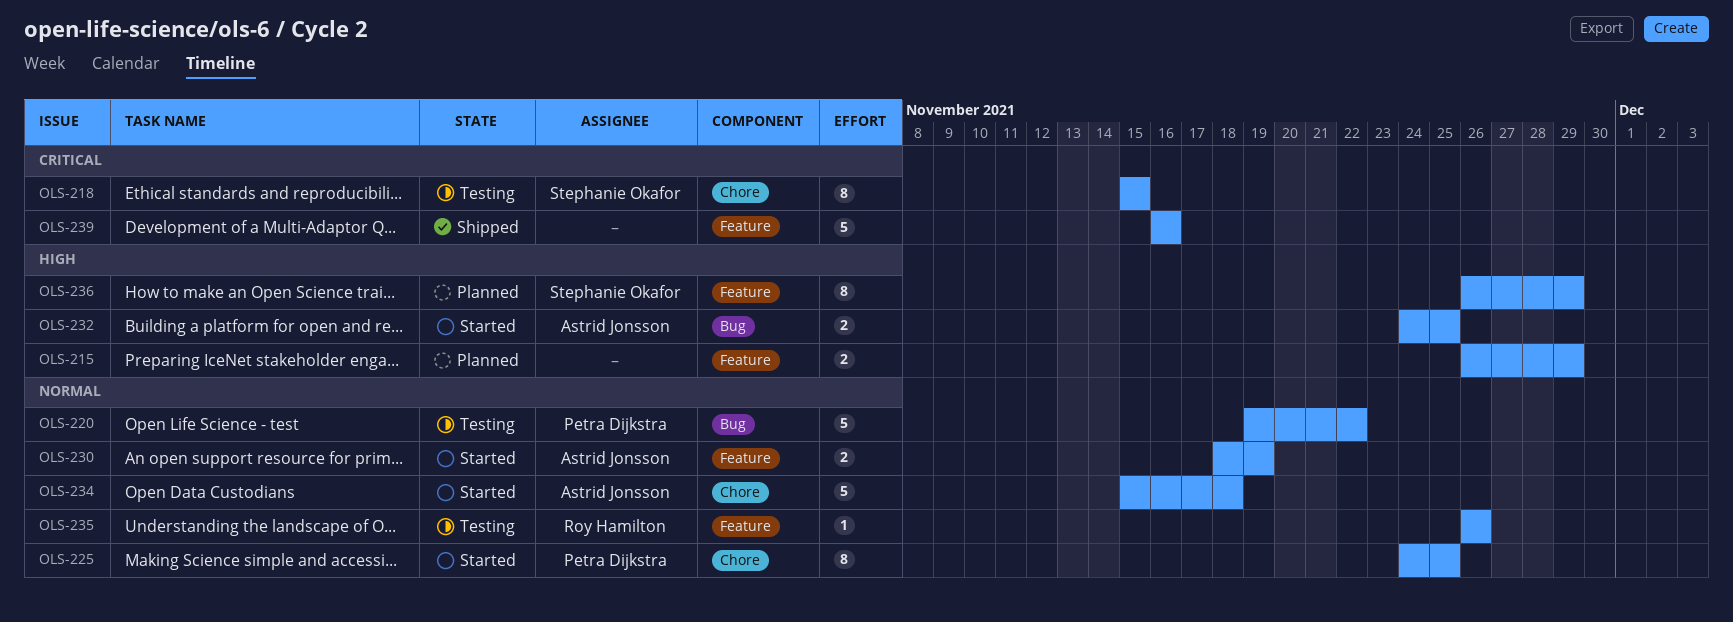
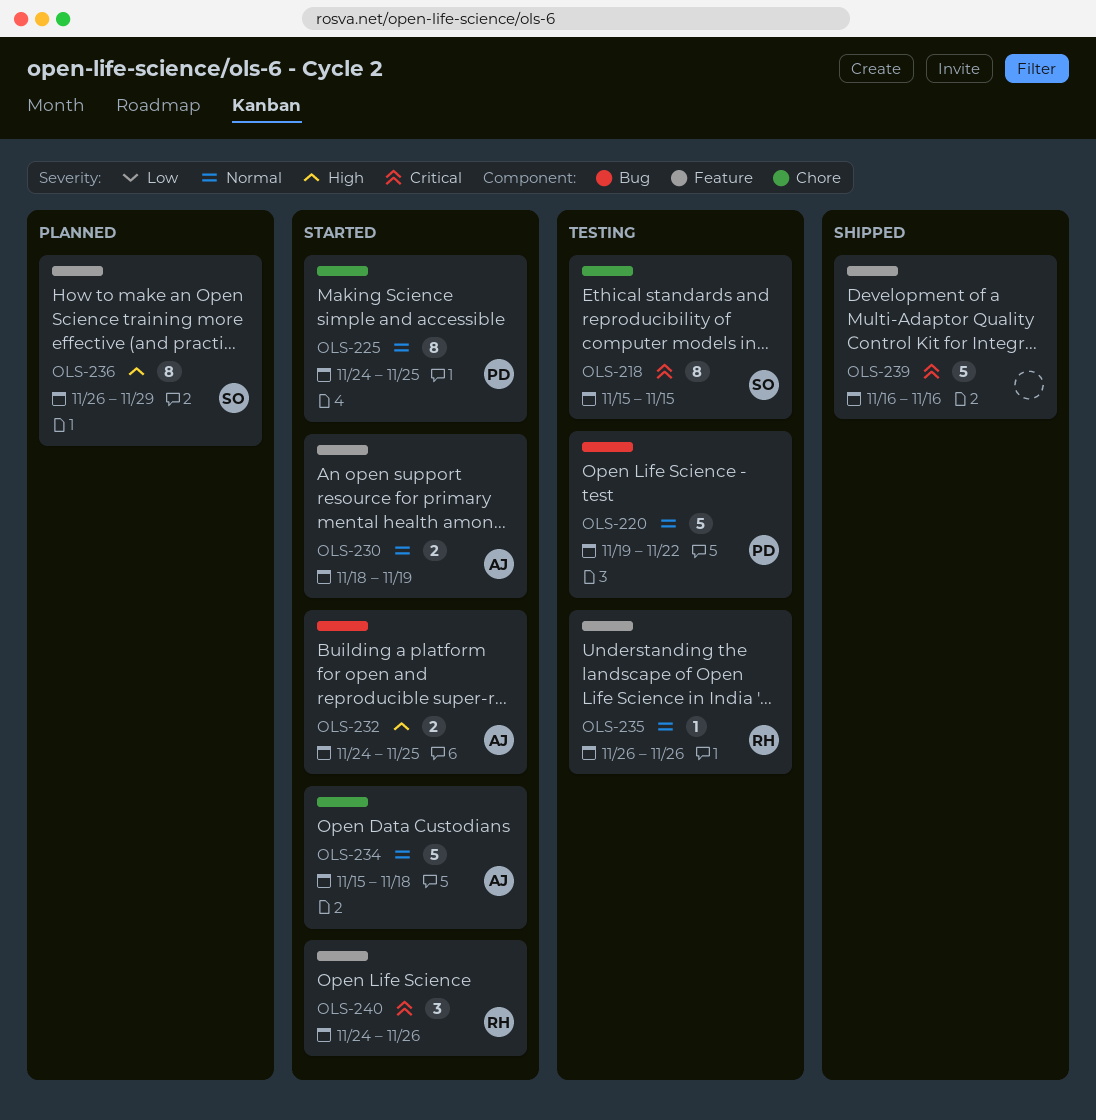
OLS-215: present -> none
OLS-240: none -> present

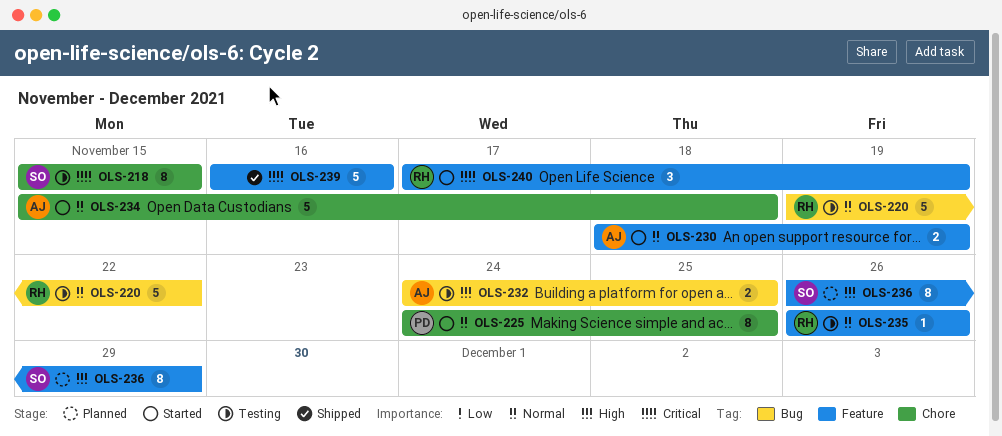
OLS-220, owner: PD -> RH
OLS-232, status: Started -> Testing
OLS-240, start: Nov 24 -> Nov 17
OLS-240, due: Nov 26 -> Nov 19

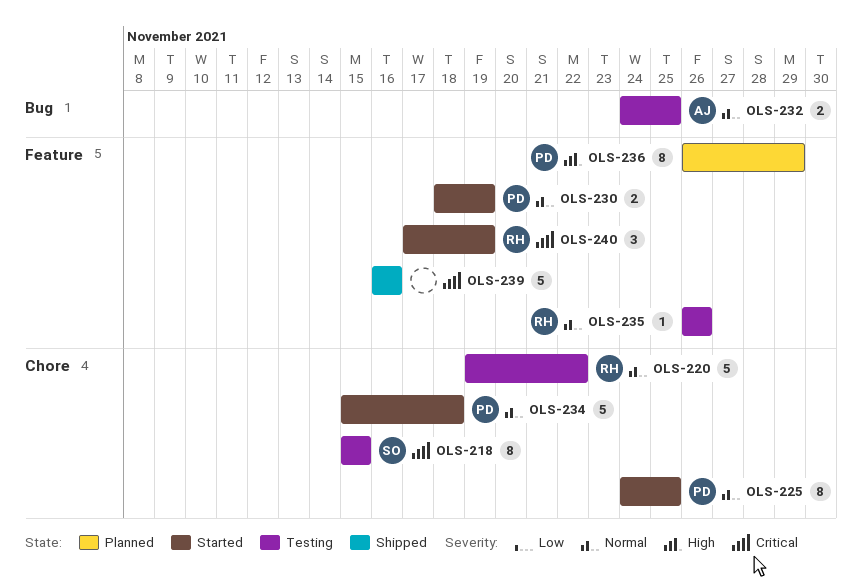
OLS-220, label: Bug -> Chore
OLS-230, owner: AJ -> PD
OLS-232, priority: High -> Normal
OLS-234, owner: AJ -> PD
OLS-236, owner: SO -> PD

